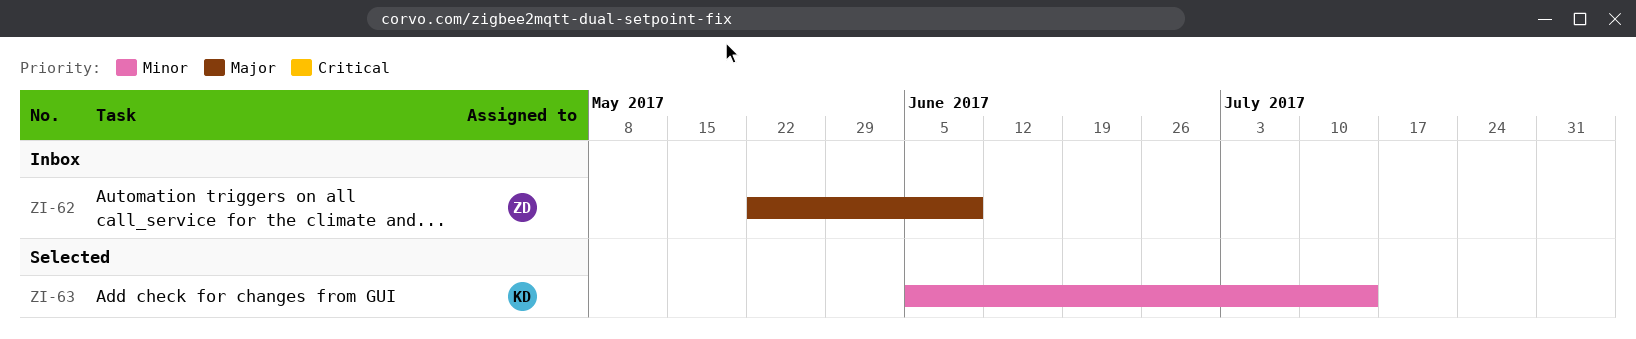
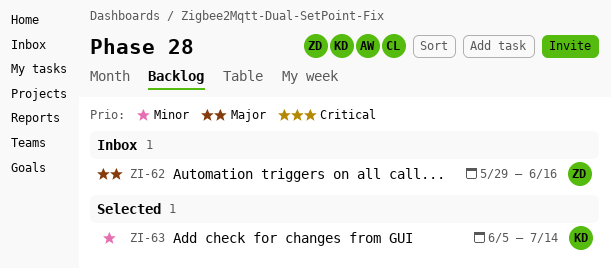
ZI-62, start: May 22 -> May 29
ZI-62, due: Jun 9 -> Jun 16

